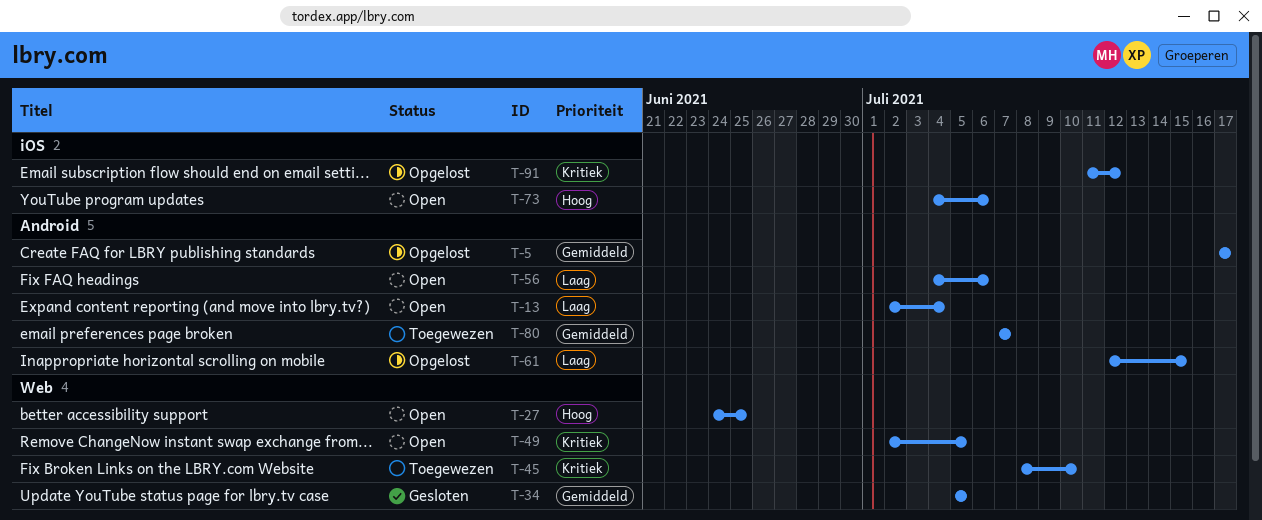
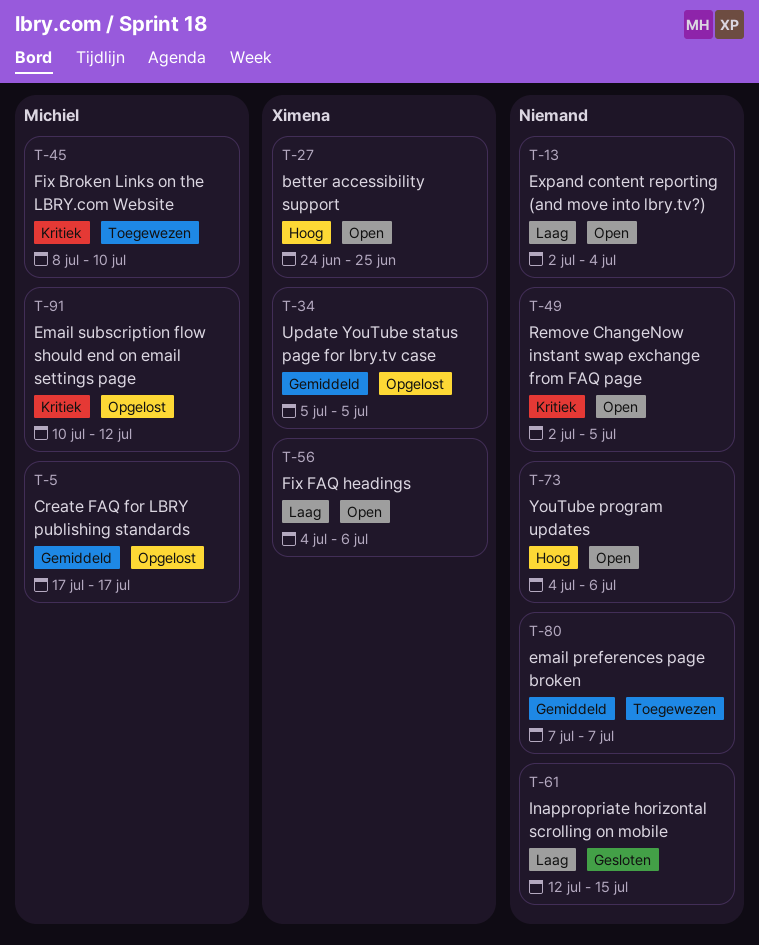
T-34, status: Gesloten -> Opgelost
T-61, status: Opgelost -> Gesloten
T-91, start: Jul 11 -> Jul 10

